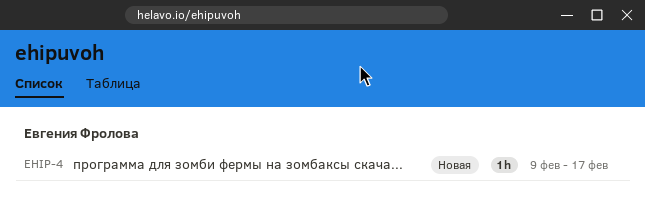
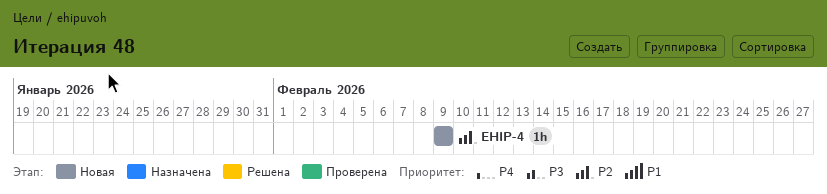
EHIP-4, due: Feb 17 -> Feb 9

